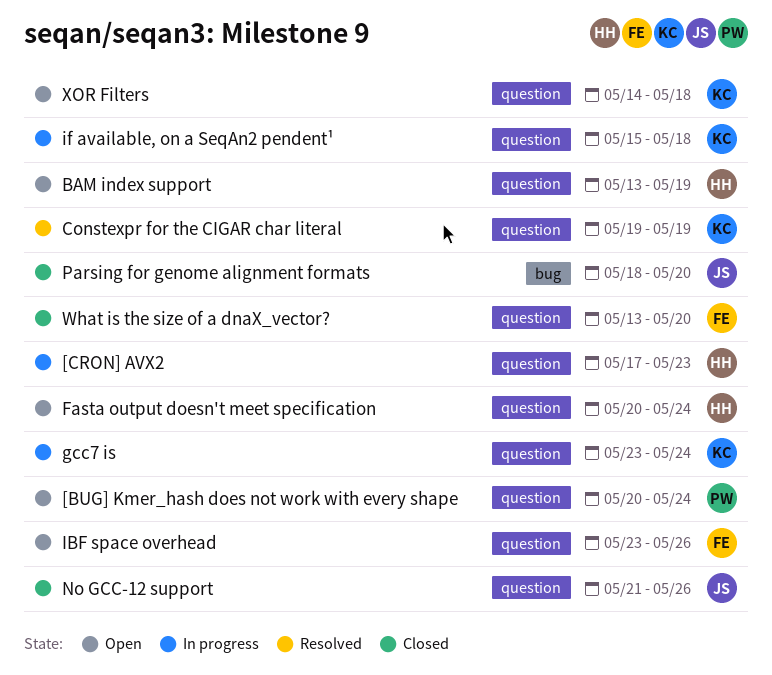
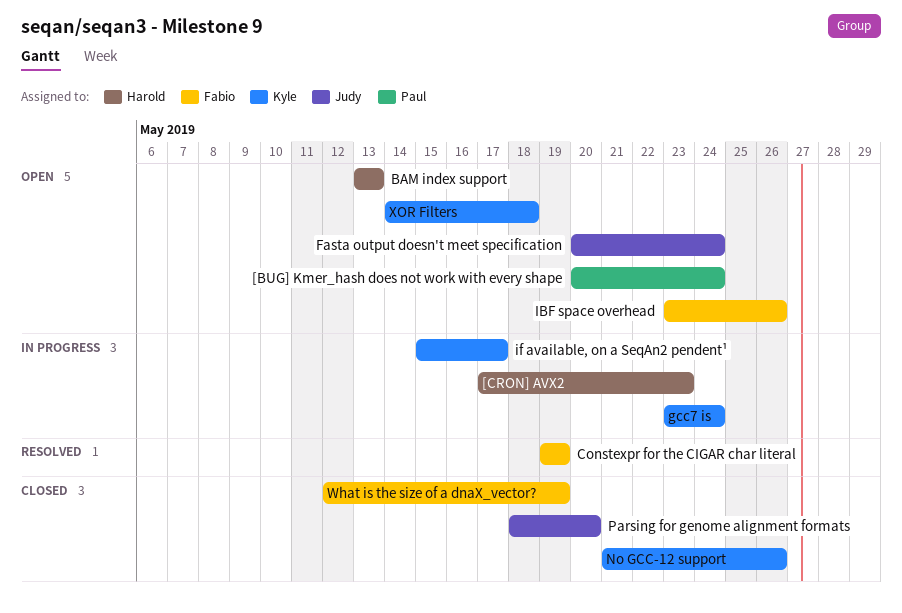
BAM index support, due: May 19 -> May 13
Constexpr for the CIGAR char literal, owner: Kyle -> Fabio
Fasta output doesn't meet specification, owner: Harold -> Judy
if available, on a SeqAn2 pendent¹, due: May 18 -> May 17
No GCC-12 support, owner: Judy -> Kyle
What is the size of a dnaX_vector?, start: May 13 -> May 12
What is the size of a dnaX_vector?, due: May 20 -> May 19

